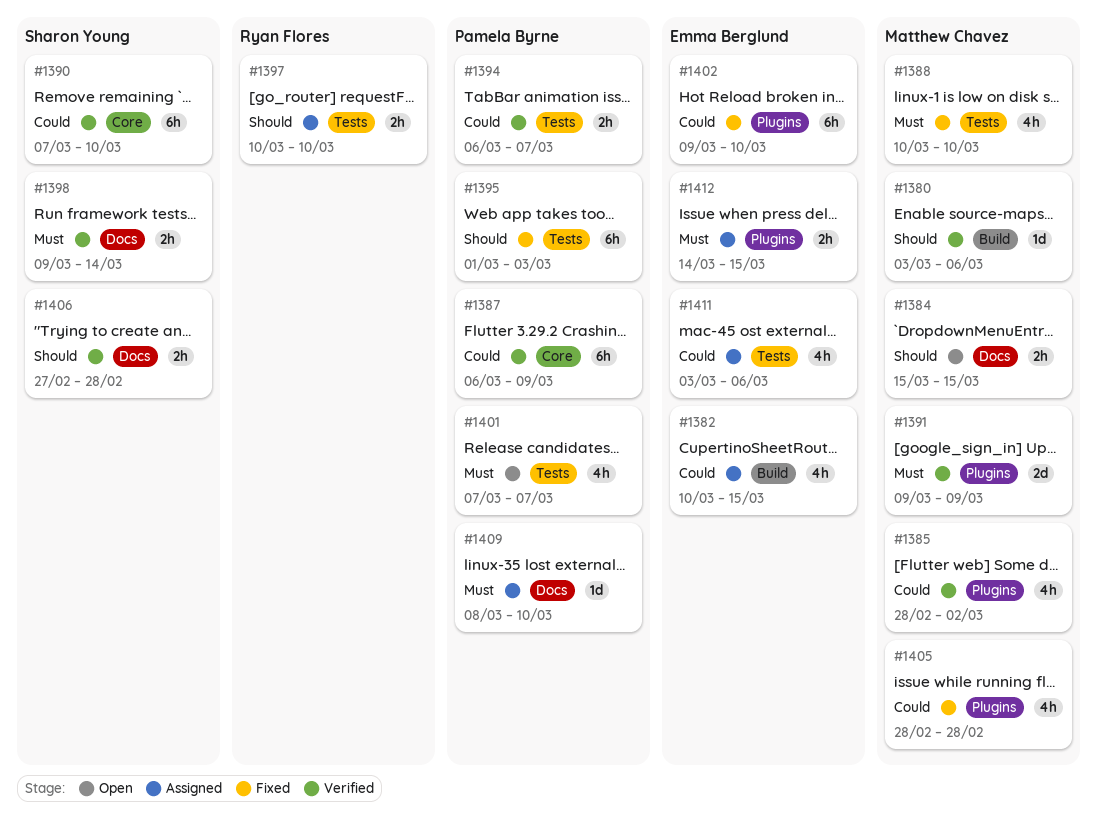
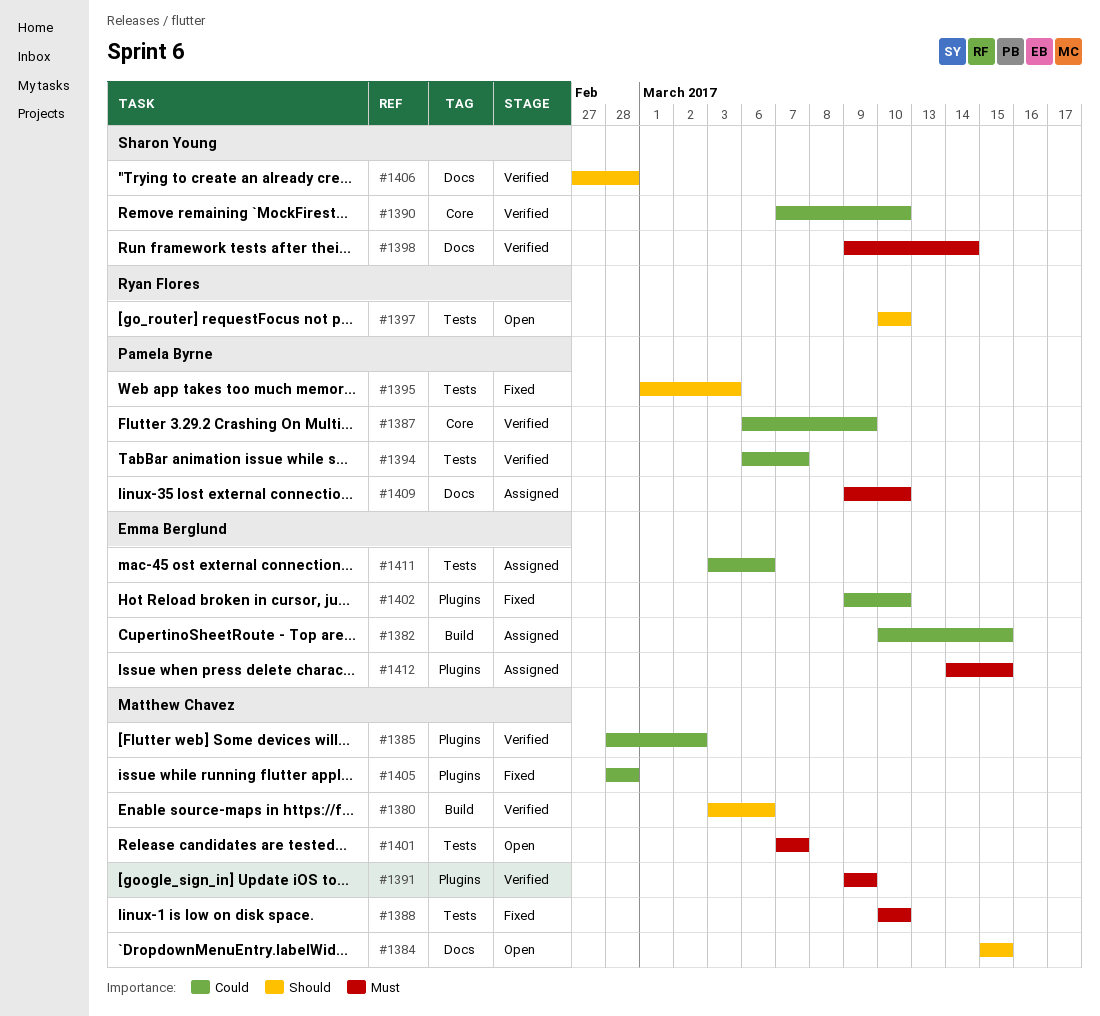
#1397, status: Assigned -> Open
#1401, owner: Pamela Byrne -> Matthew Chavez
#1409, start: Mar 8 -> Mar 9

